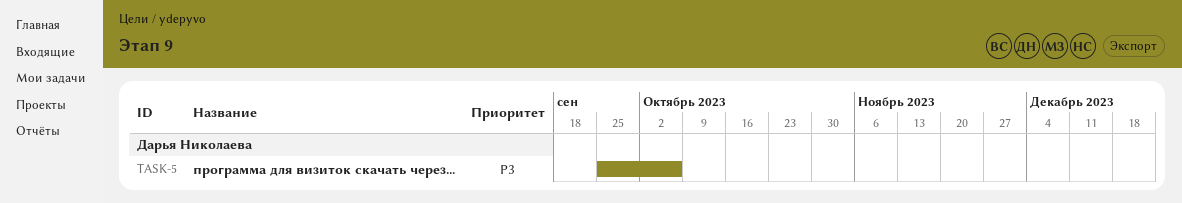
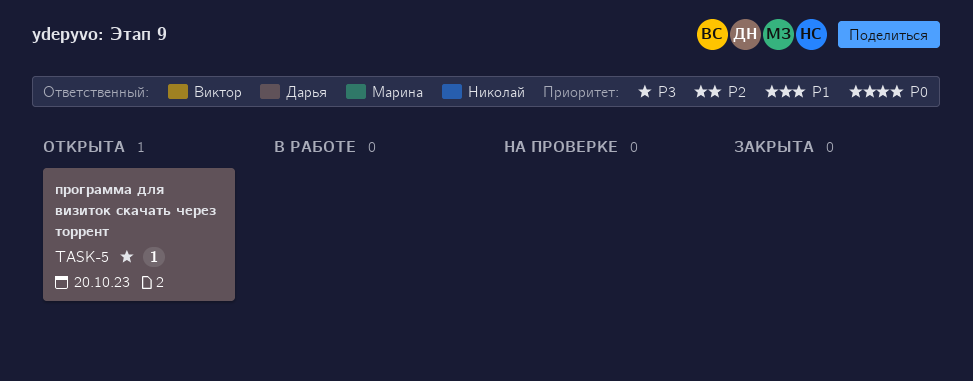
TASK-5, due: Oct 6 -> Oct 20

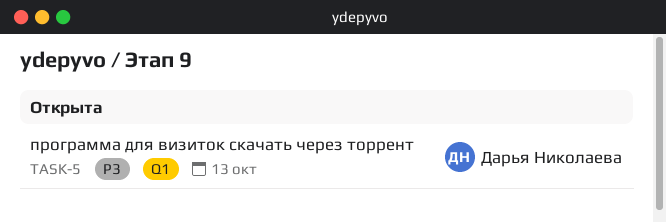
TASK-5, due: Oct 20 -> Oct 13

